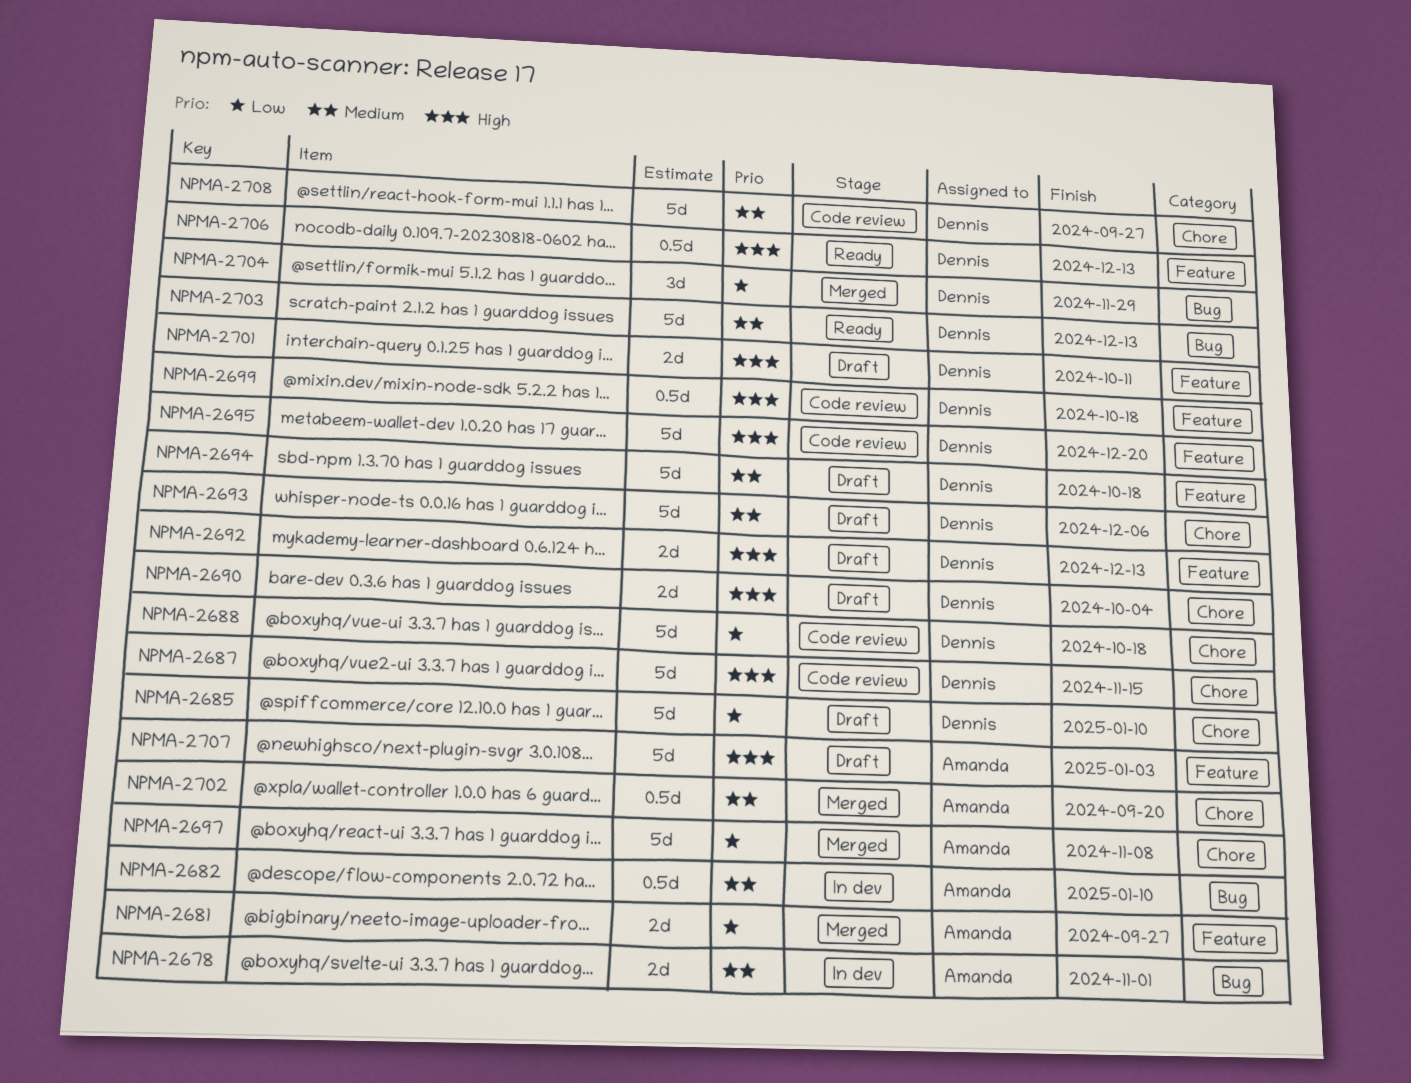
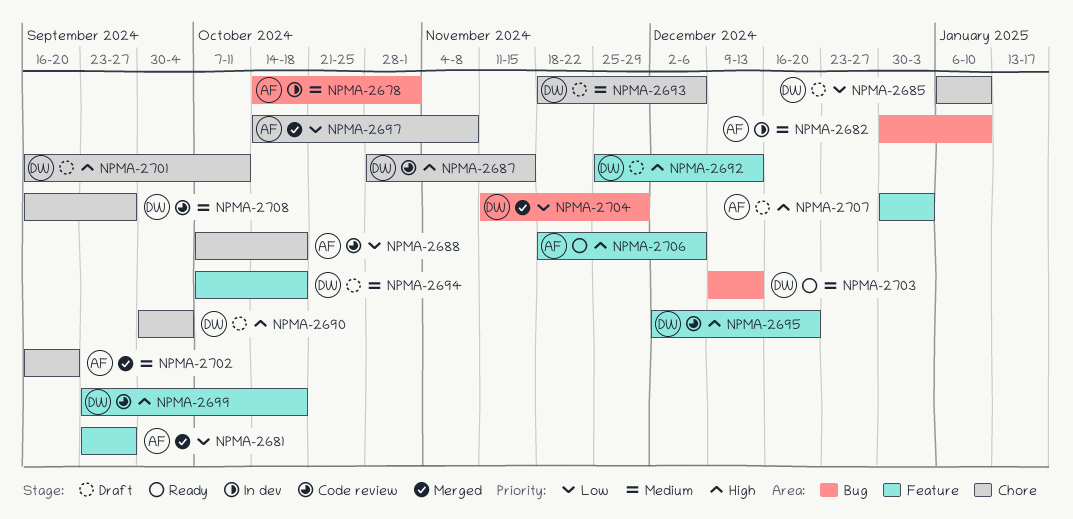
NPMA-2688, owner: Dennis -> Amanda
NPMA-2701, label: Feature -> Chore
NPMA-2706, owner: Dennis -> Amanda
NPMA-2706, due: Dec 13 -> Dec 6

